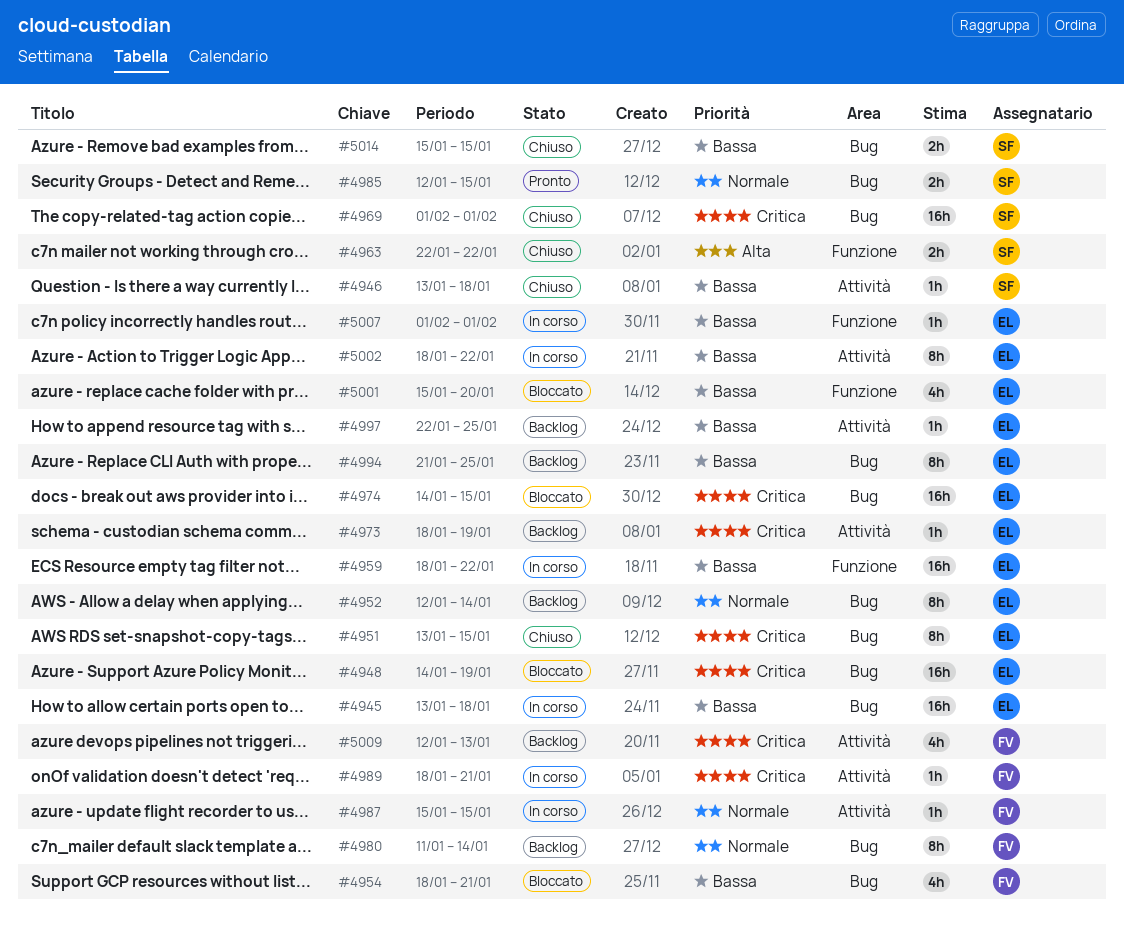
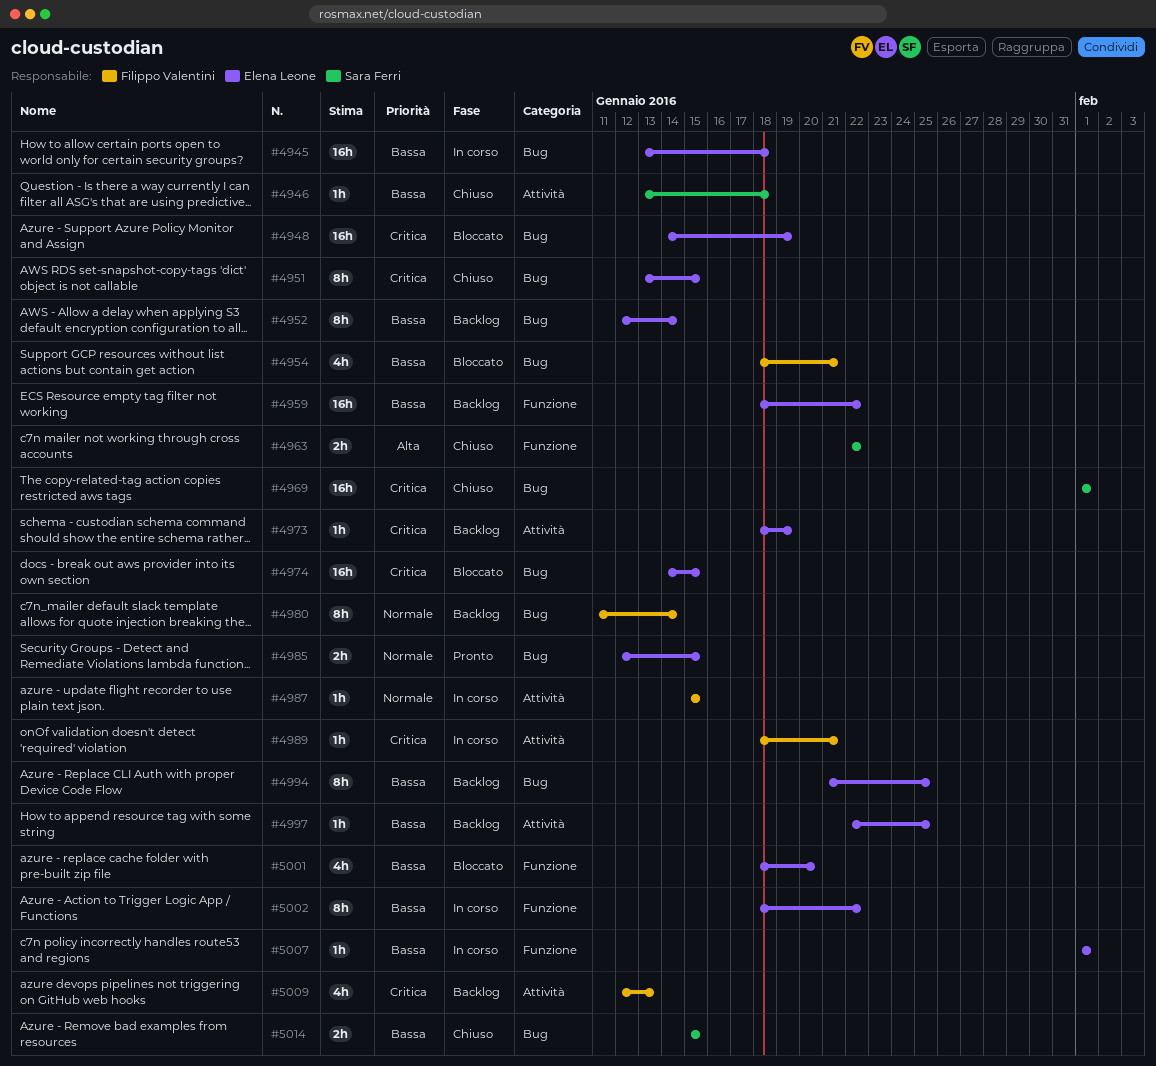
#4952, priority: Normale -> Bassa
#4959, status: In corso -> Backlog
#4985, owner: Sara Ferri -> Elena Leone
#5001, start: Jan 15 -> Jan 18
#5002, label: Attività -> Funzione

